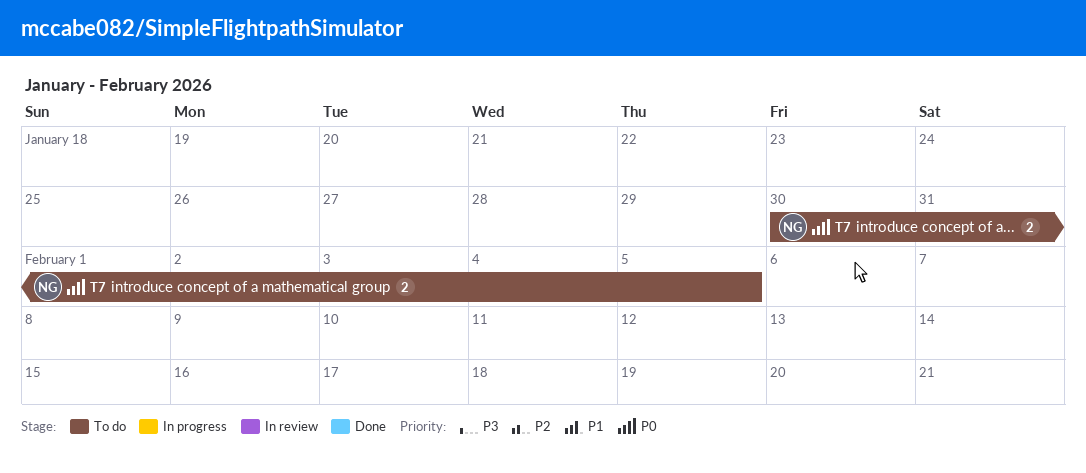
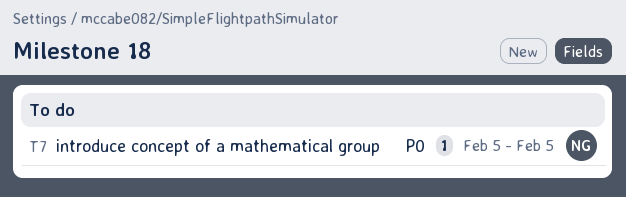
T7, estimate: 2 -> 1
T7, start: Jan 30 -> Feb 5

